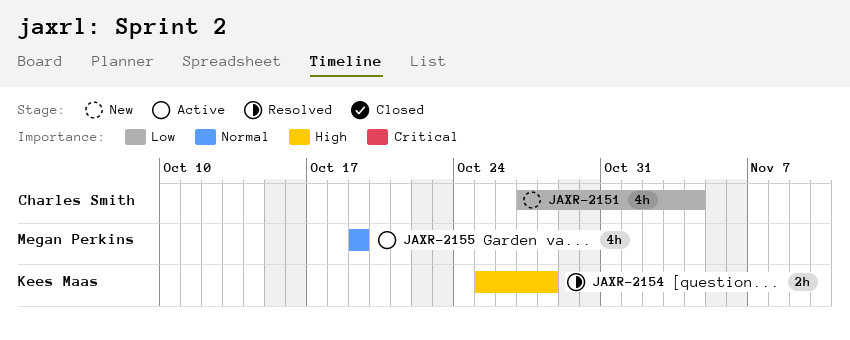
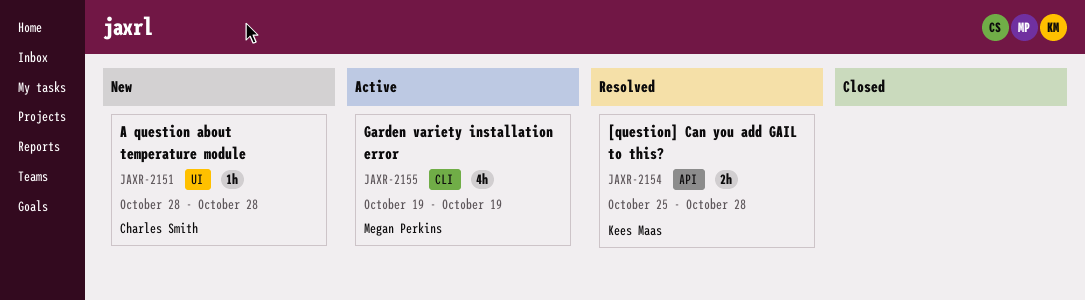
JAXR-2151, estimate: 4h -> 1h
JAXR-2151, start: Oct 27 -> Oct 28
JAXR-2151, due: Nov 4 -> Oct 28

